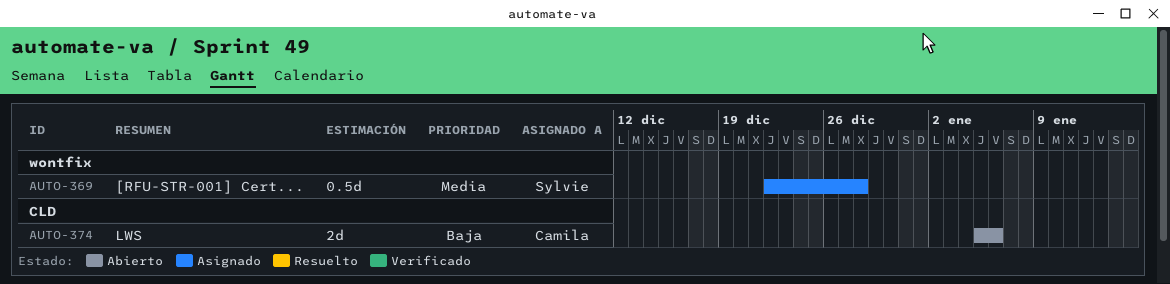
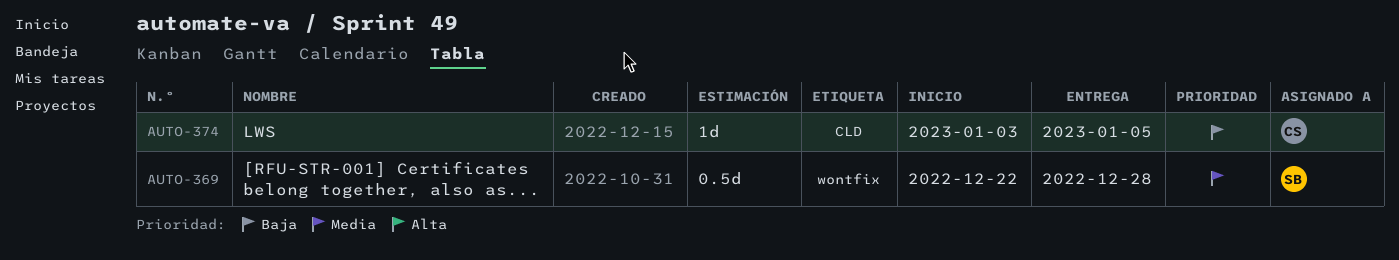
AUTO-374, estimate: 2d -> 1d
AUTO-374, start: Jan 5 -> Jan 3
AUTO-374, due: Jan 6 -> Jan 5

